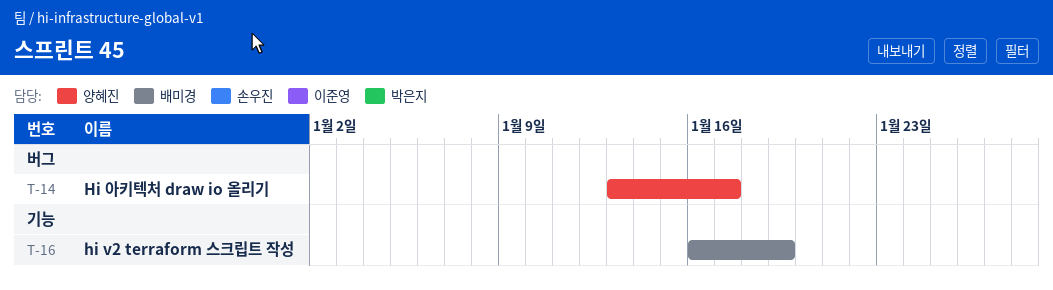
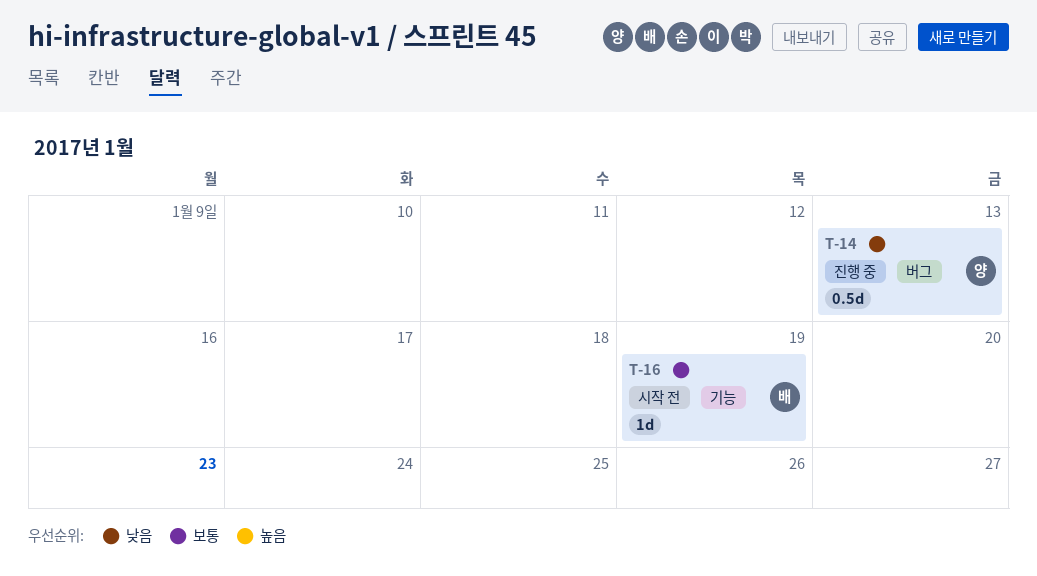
T-14, due: Jan 17 -> Jan 13

